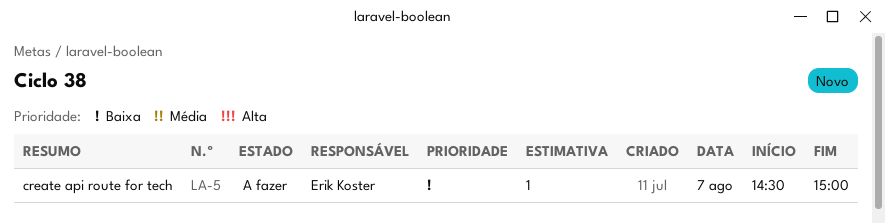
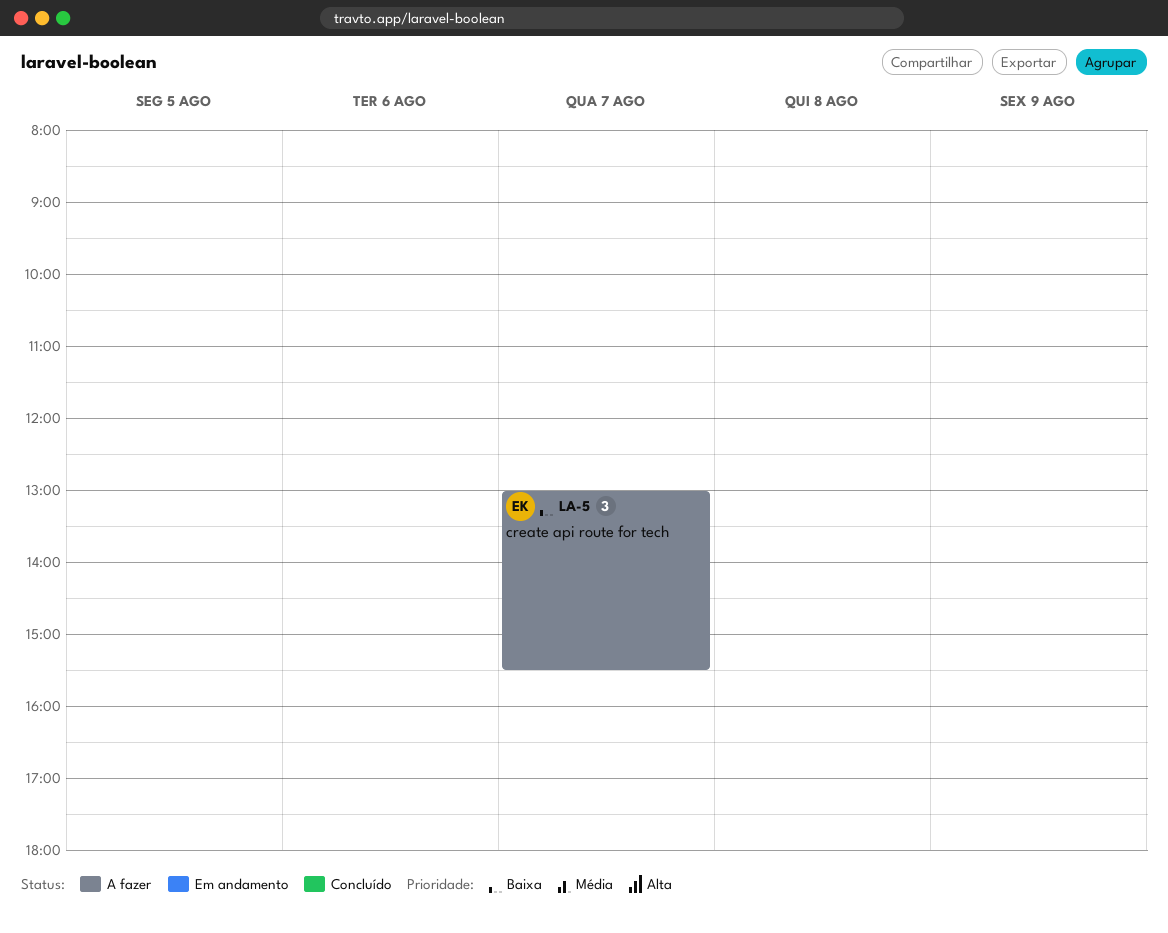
LA-5, estimate: 1 -> 3
LA-5, begins: 14:30 -> 13:00
LA-5, ends: 15:00 -> 15:30

